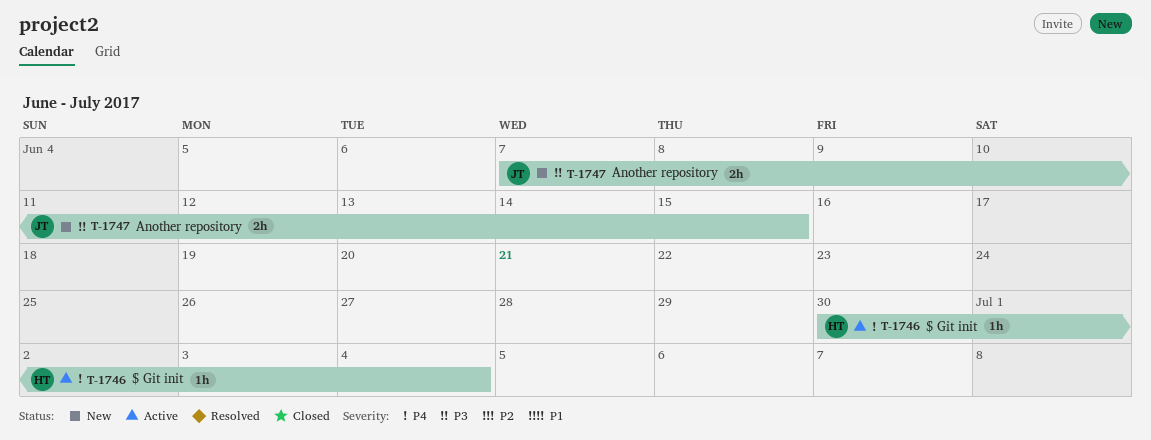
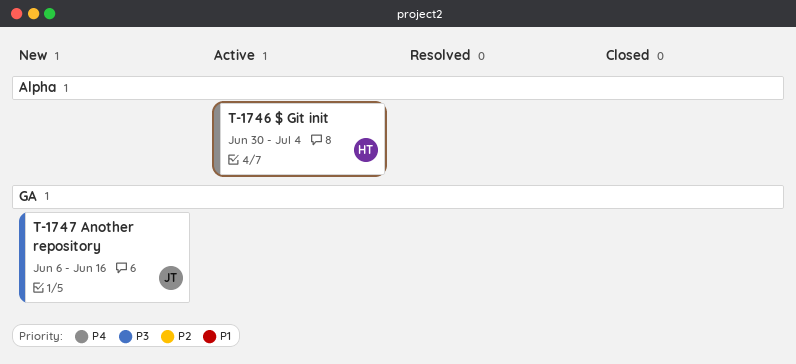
T-1747, start: Jun 7 -> Jun 6
T-1747, due: Jun 15 -> Jun 16

